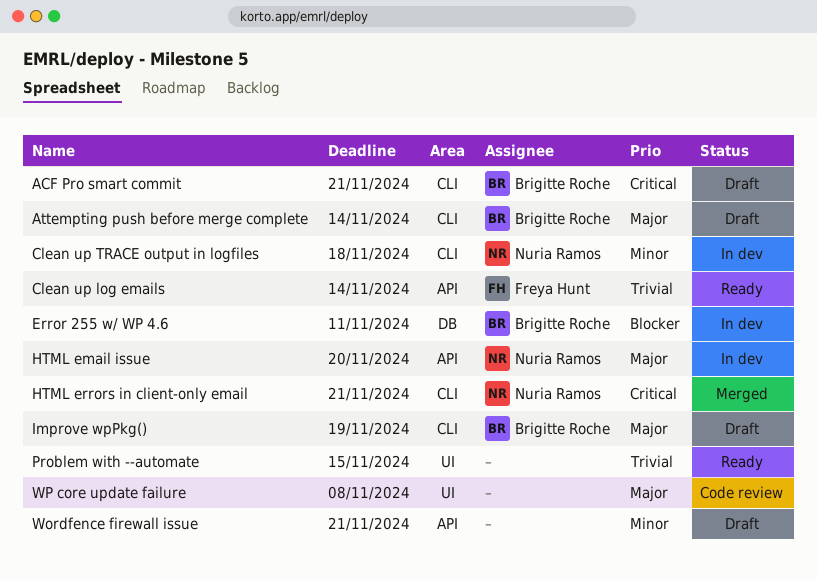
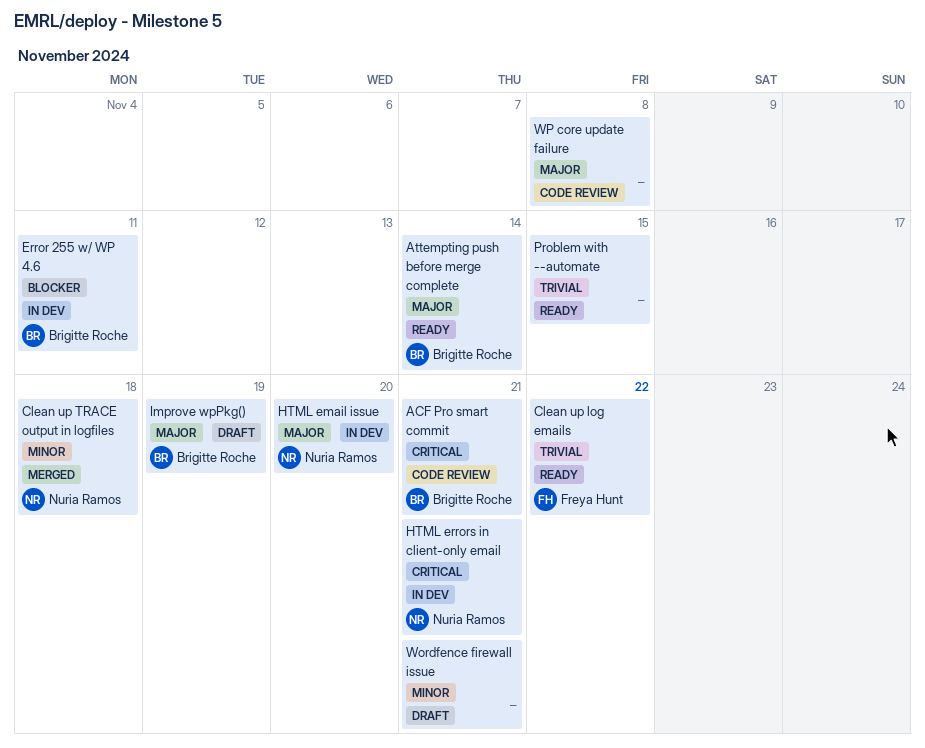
ACF Pro smart commit, status: Draft -> Code review
Attempting push before merge complete, status: Draft -> Ready
Clean up log emails, due: Nov 14 -> Nov 22
Clean up TRACE output in logfiles, status: In dev -> Merged
HTML errors in client-only email, status: Merged -> In dev

